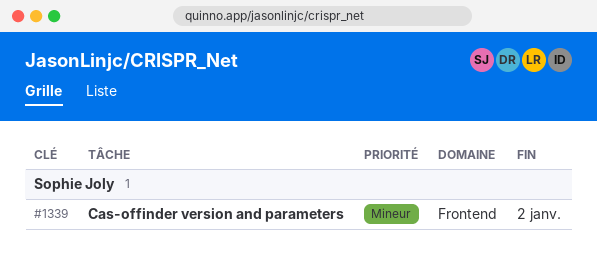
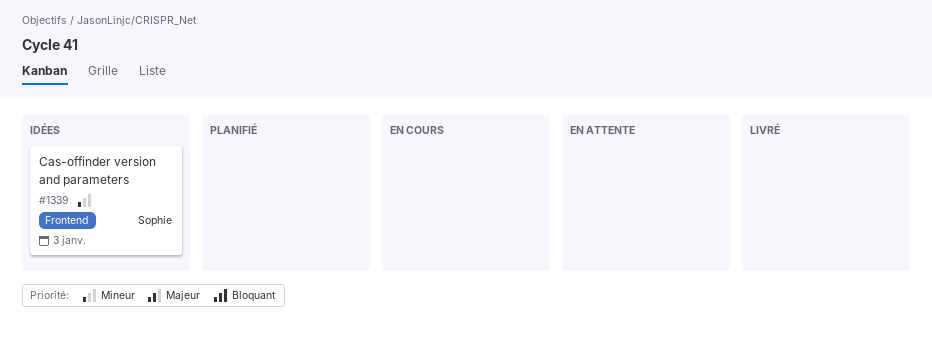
#1339, due: Jan 2 -> Jan 3

